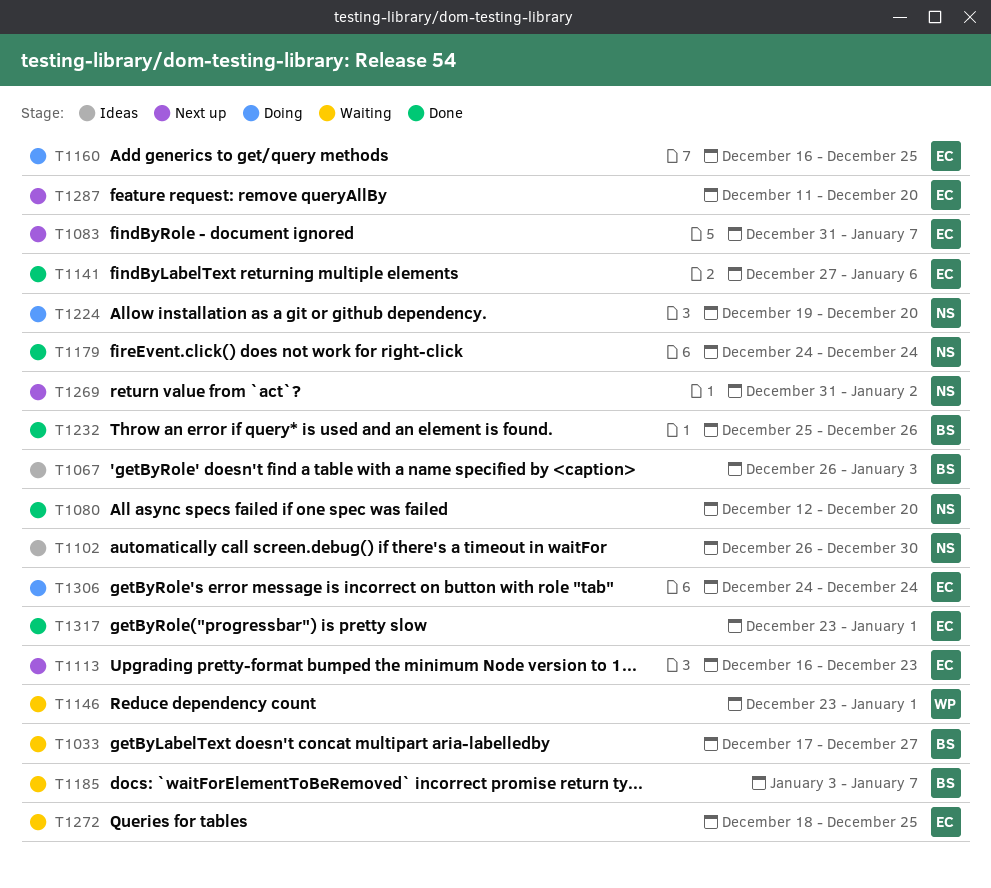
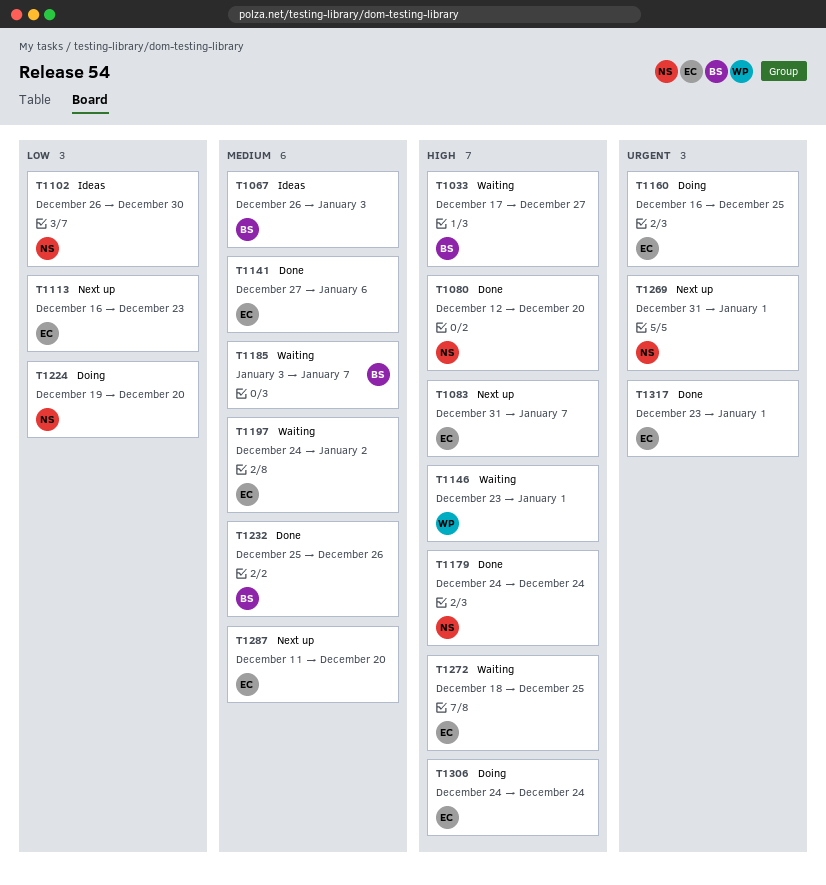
T1197: none -> present
T1269, due: Jan 2 -> Jan 1

